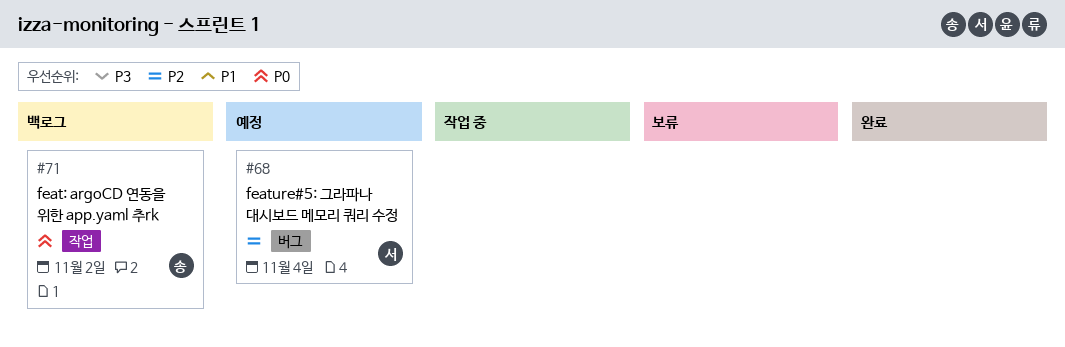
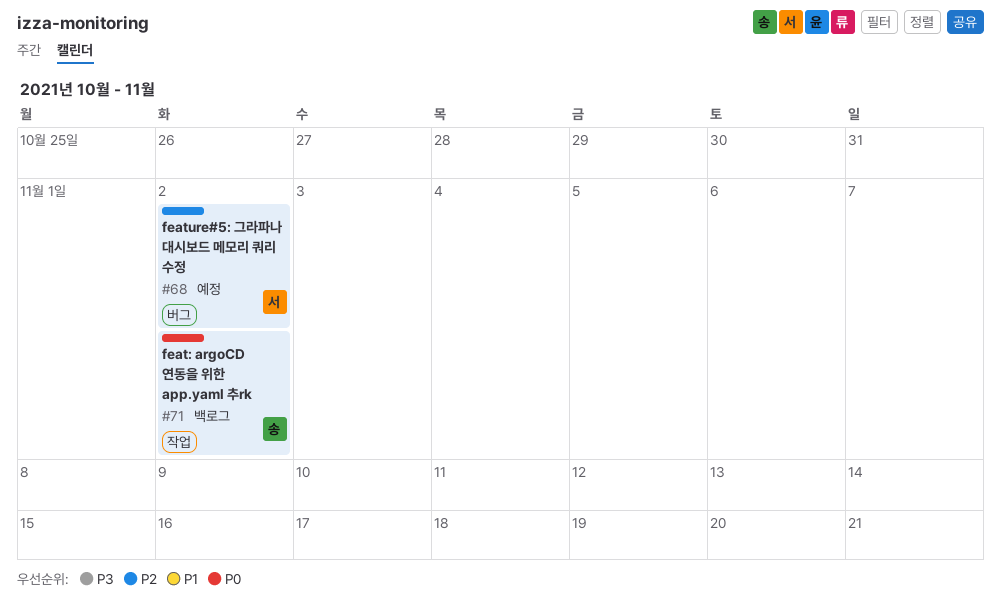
#68, due: Nov 4 -> Nov 2

